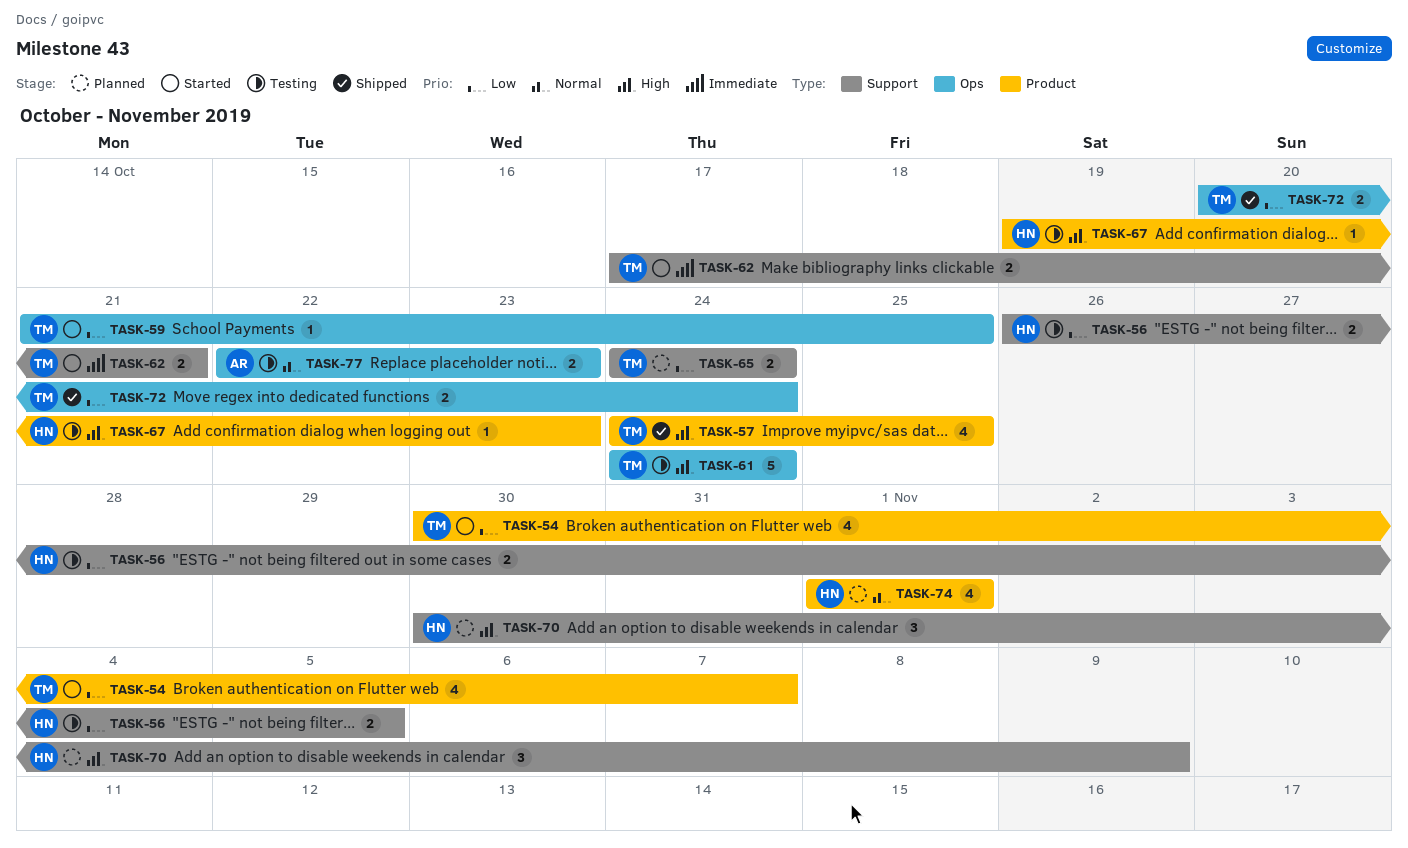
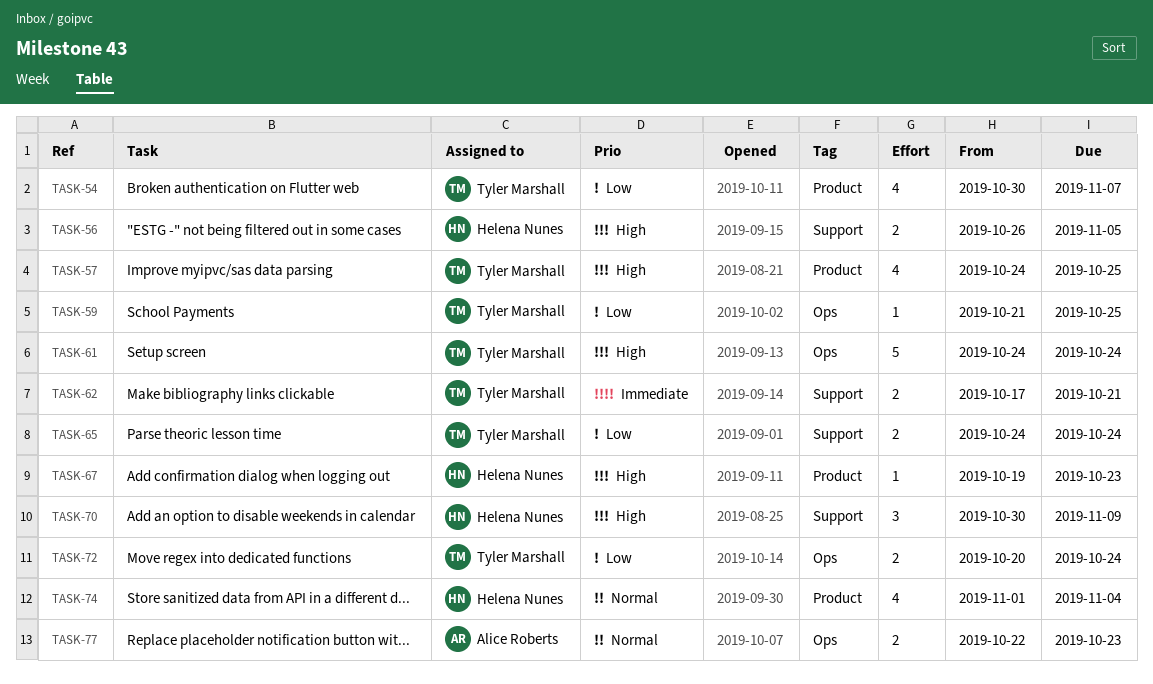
TASK-56, priority: Low -> High
TASK-74, due: Nov 1 -> Nov 4

